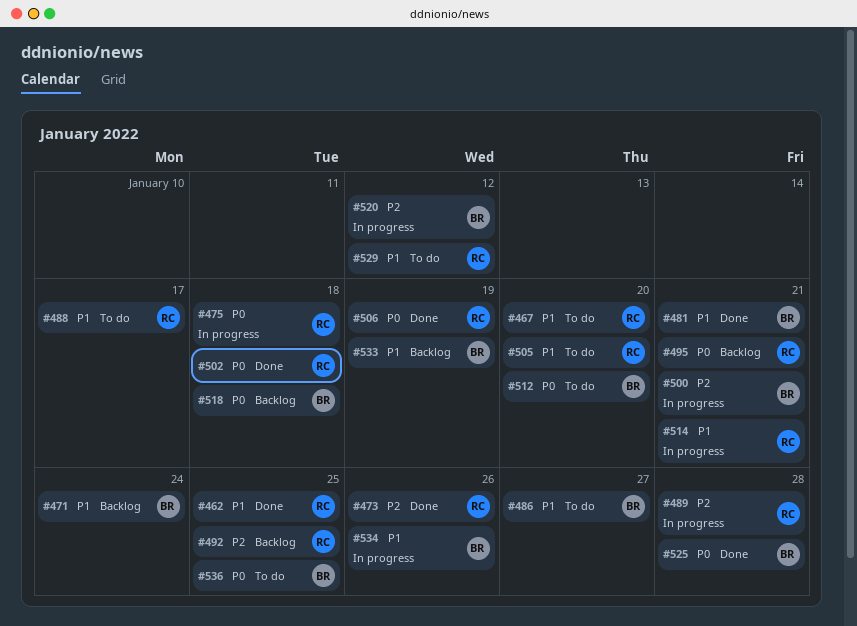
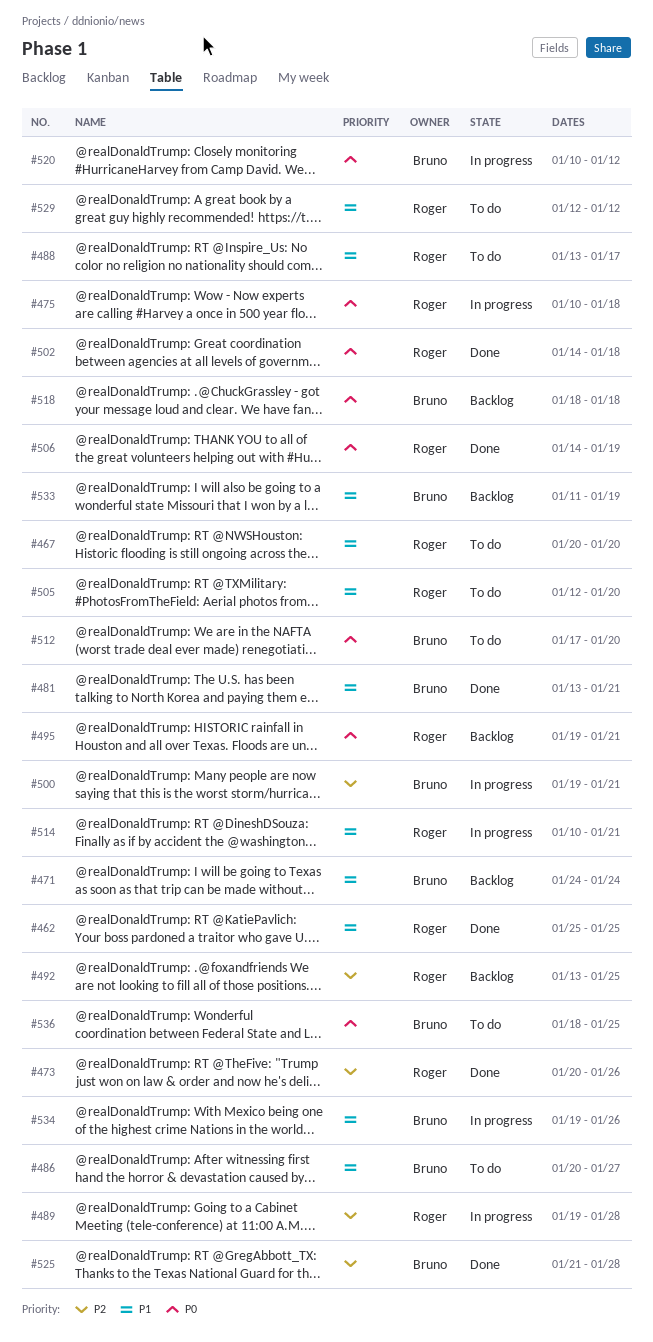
#520, priority: P2 -> P0
#525, priority: P0 -> P2

